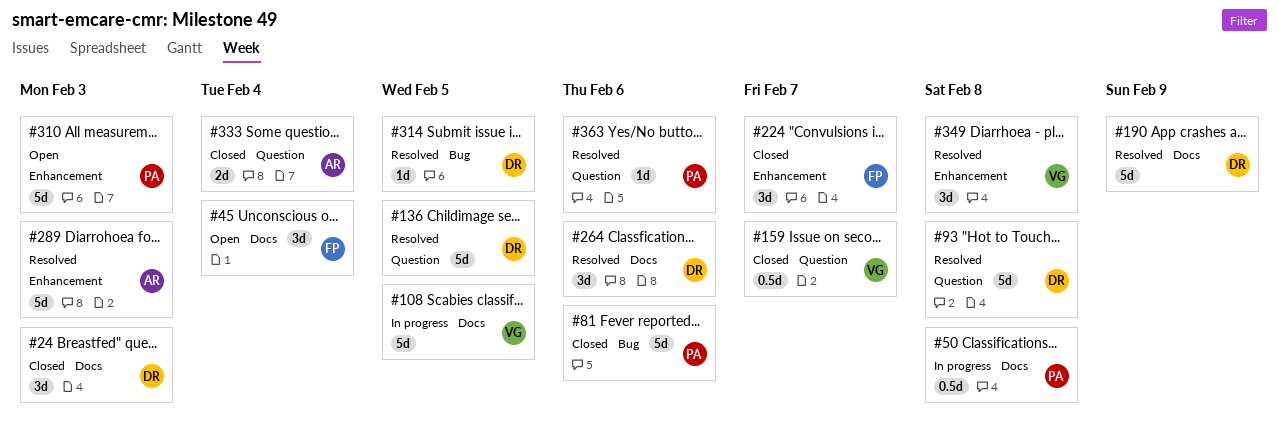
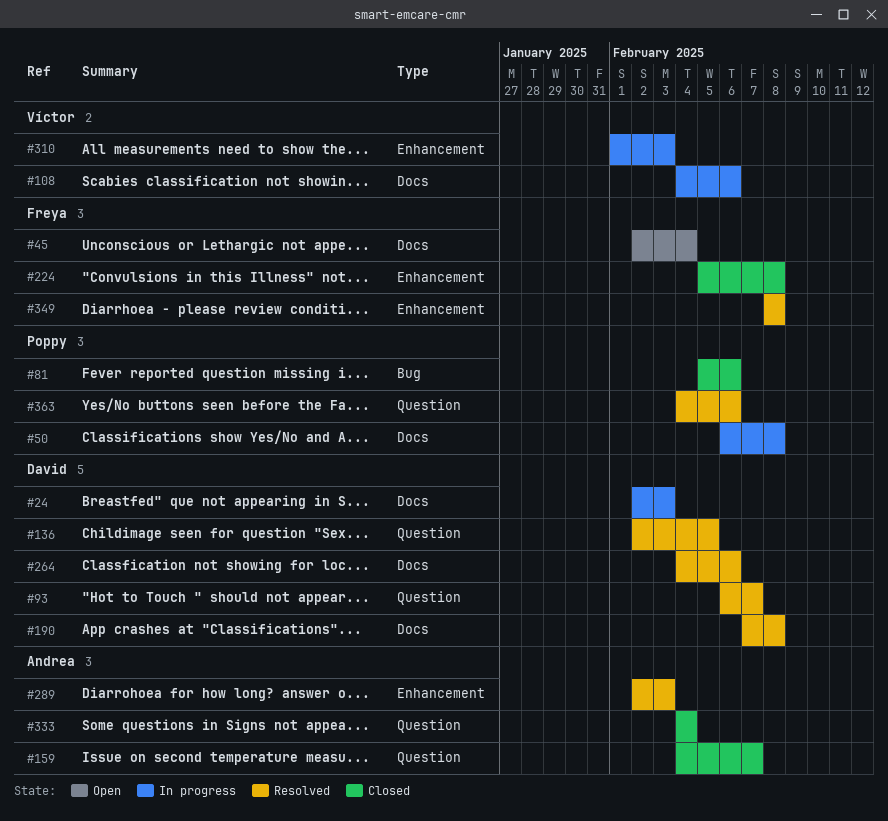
#24, status: Closed -> In progress
#93, due: Feb 8 -> Feb 7
#108, due: Feb 5 -> Feb 6
#159, owner: Víctor -> Andrea
#190, due: Feb 9 -> Feb 8
#224, due: Feb 7 -> Feb 8
#310, status: Open -> In progress
#310, owner: Poppy -> Víctor
#314: present -> none
#349, owner: Víctor -> Freya

